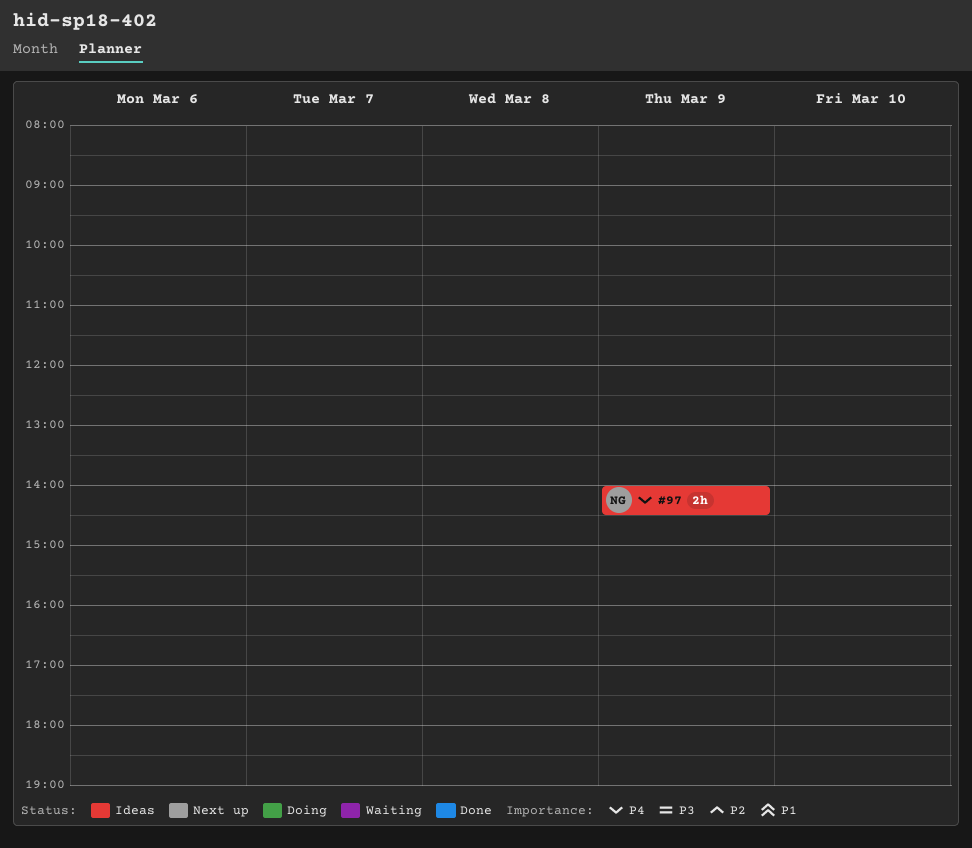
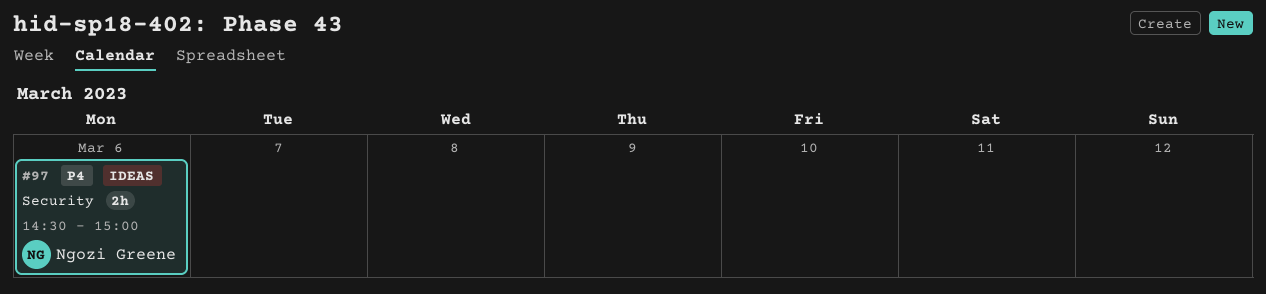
#97, day: Mar 9 -> Mar 6
#97, begins: 14:00 -> 14:30
#97, ends: 14:30 -> 15:00

